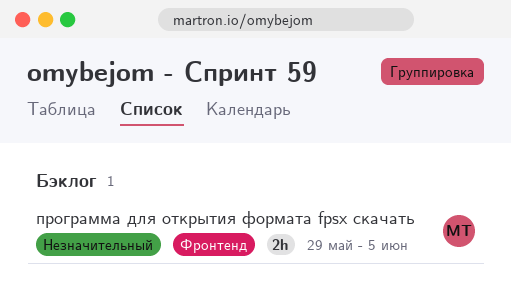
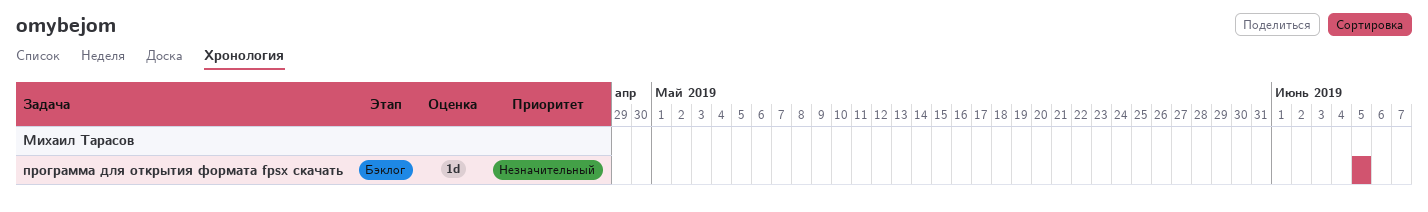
программа для открытия формата fpsx скачать, estimate: 2h -> 1d
программа для открытия формата fpsx скачать, start: May 29 -> Jun 5

